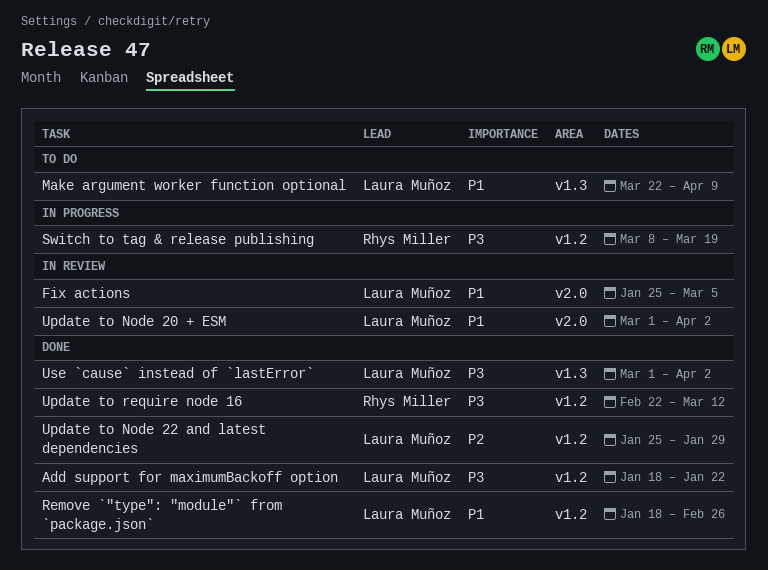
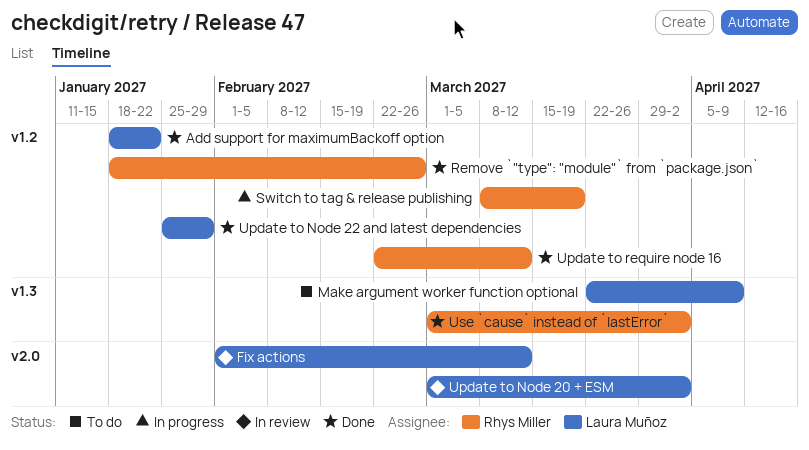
Fix actions, start: Jan 25 -> Feb 1
Fix actions, due: Mar 5 -> Mar 12
Remove `"type": "module"` from `package.json`, owner: Laura Muñoz -> Rhys Miller
Use `cause` instead of `lastError`, owner: Laura Muñoz -> Rhys Miller

